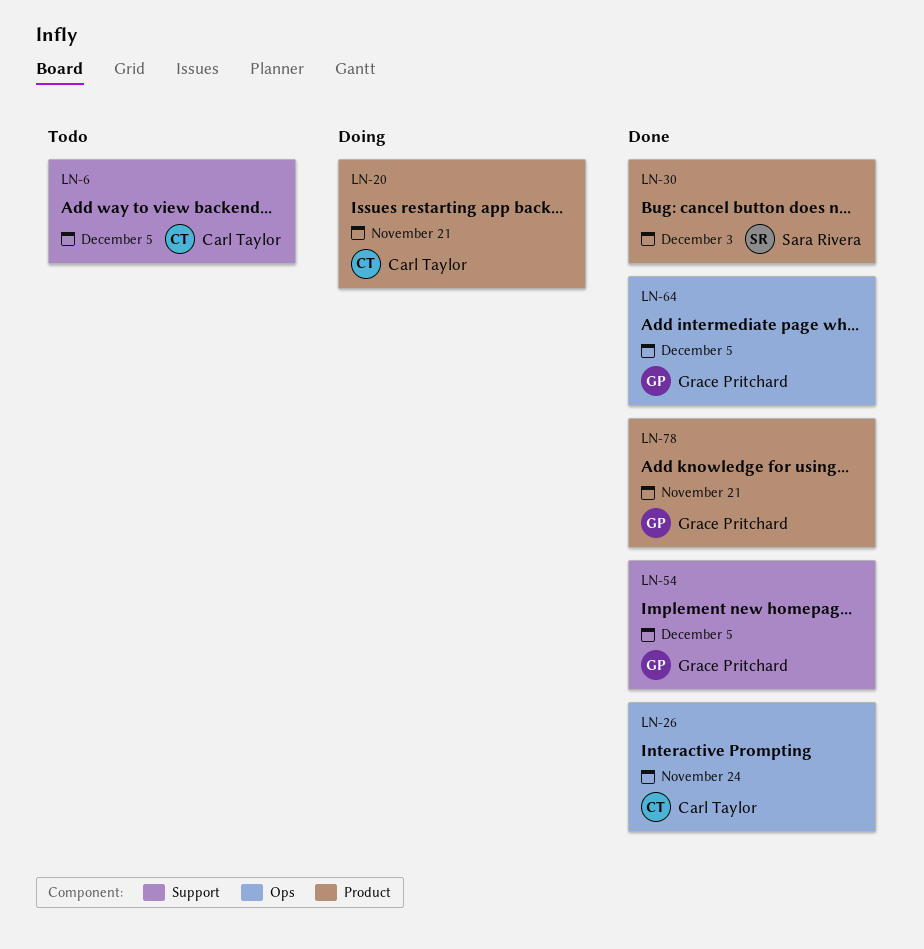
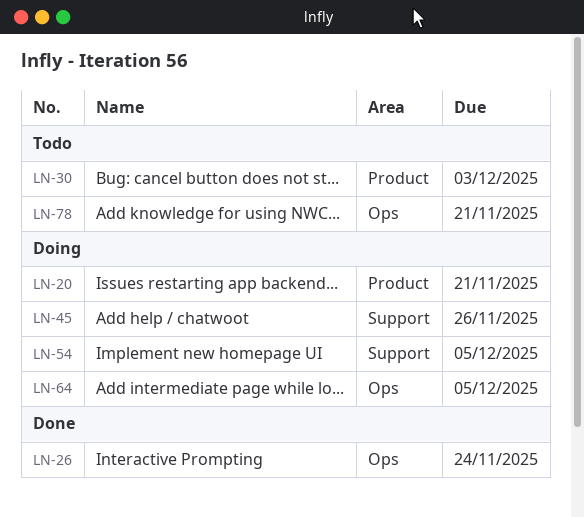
LN-6: present -> none
LN-30, status: Done -> Todo
LN-45: none -> present
LN-54, status: Done -> Doing
LN-64, status: Done -> Doing
LN-78, status: Done -> Todo
LN-78, label: Product -> Ops

